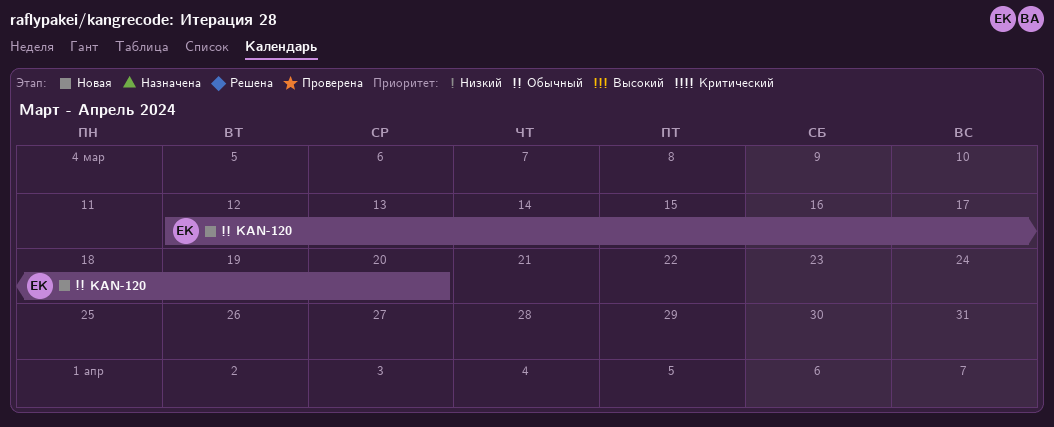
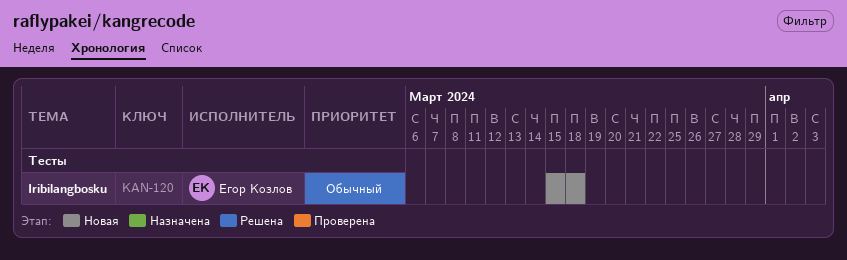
KAN-120, start: Mar 12 -> Mar 15
KAN-120, due: Mar 20 -> Mar 18

